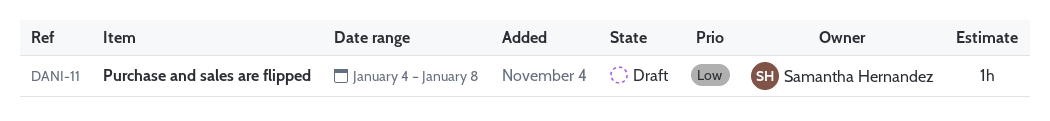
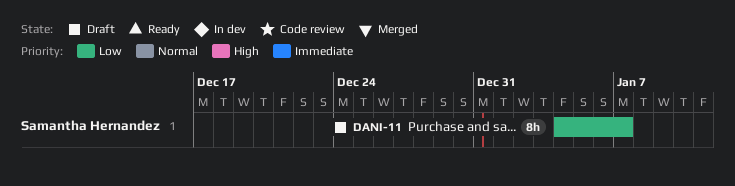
DANI-11, estimate: 1h -> 8h
DANI-11, due: Jan 8 -> Jan 7

